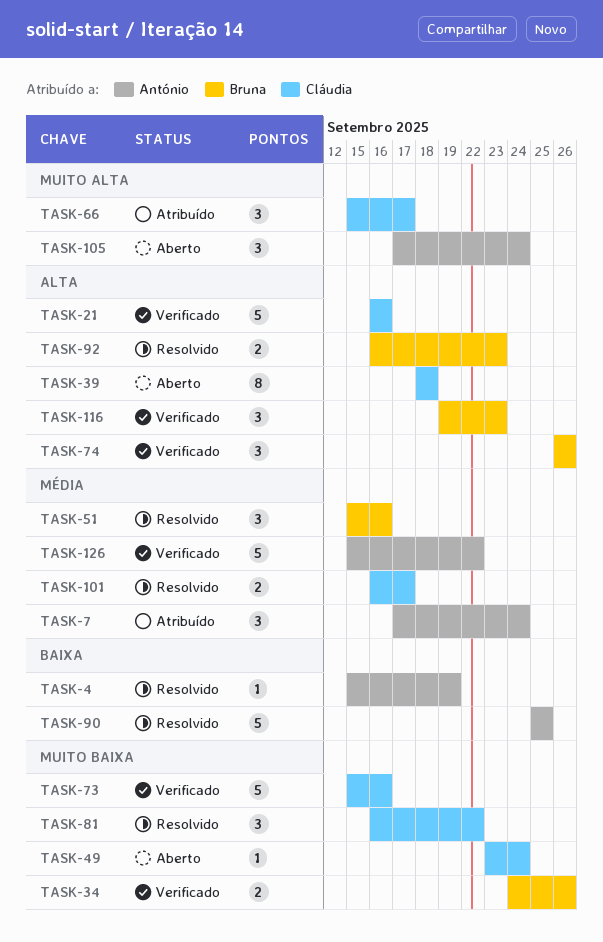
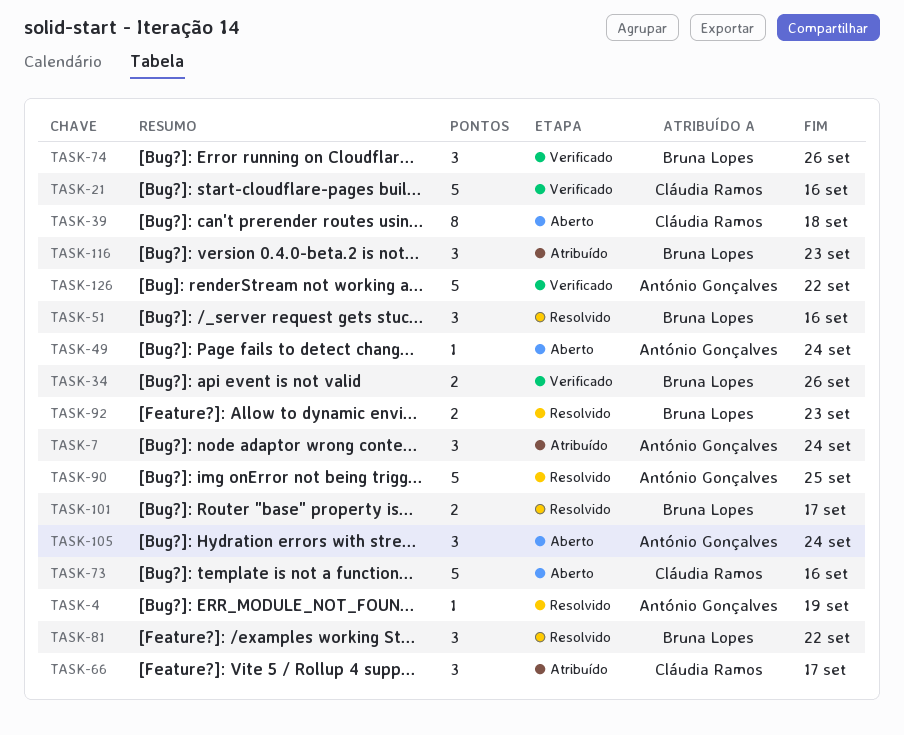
TASK-49, owner: Cláudia Ramos -> António Gonçalves
TASK-73, status: Verificado -> Aberto
TASK-81, owner: Cláudia Ramos -> Bruna Lopes
TASK-101, owner: Cláudia Ramos -> Bruna Lopes
TASK-116, status: Verificado -> Atribuído

